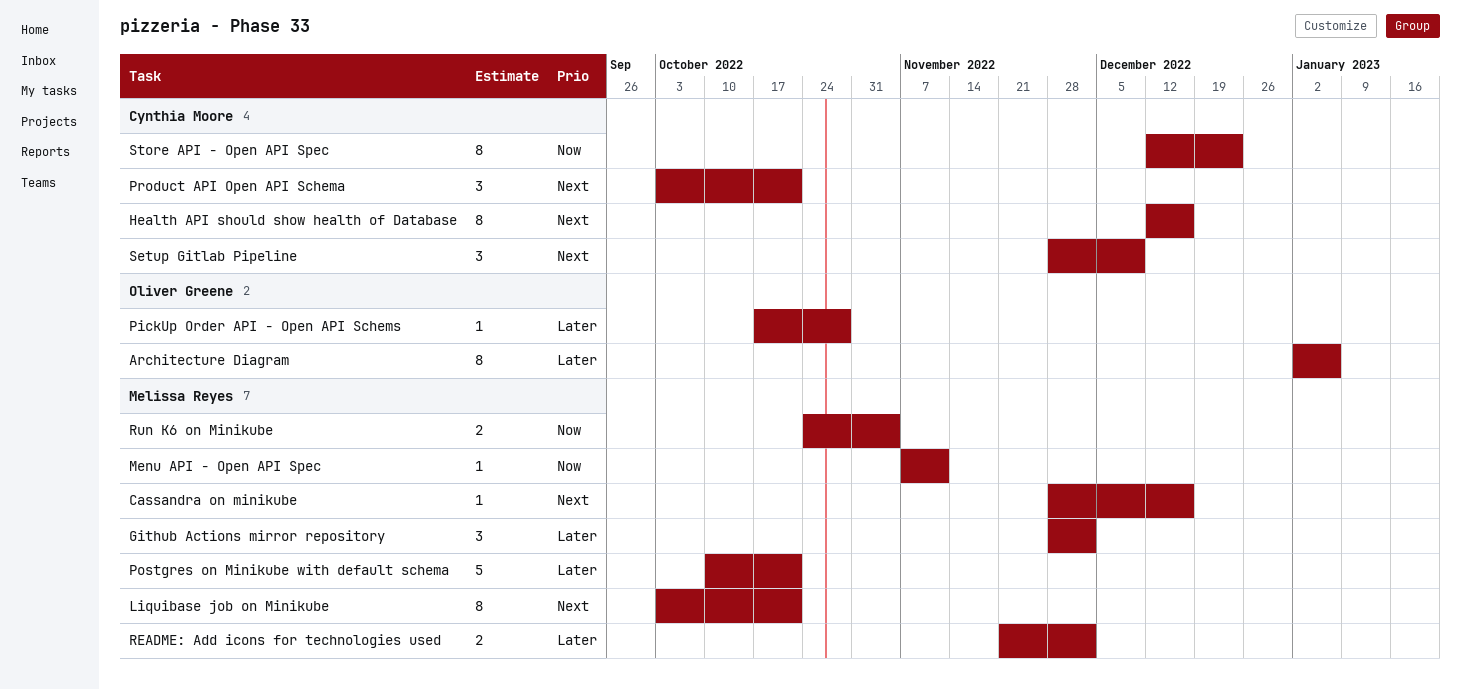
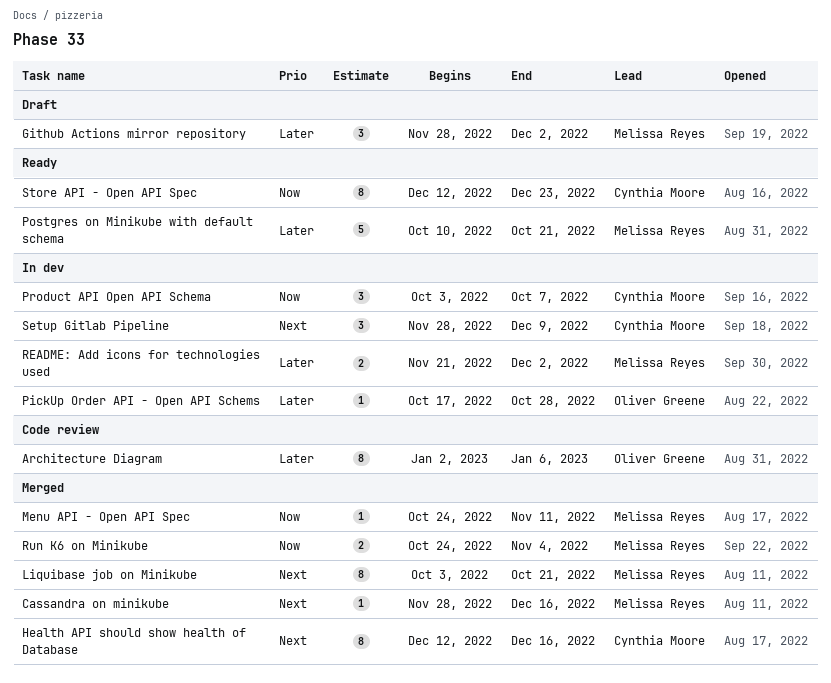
Menu API - Open API Spec, start: Nov 7 -> Oct 24
Product API Open API Schema, priority: Next -> Now
Product API Open API Schema, due: Oct 21 -> Oct 7

